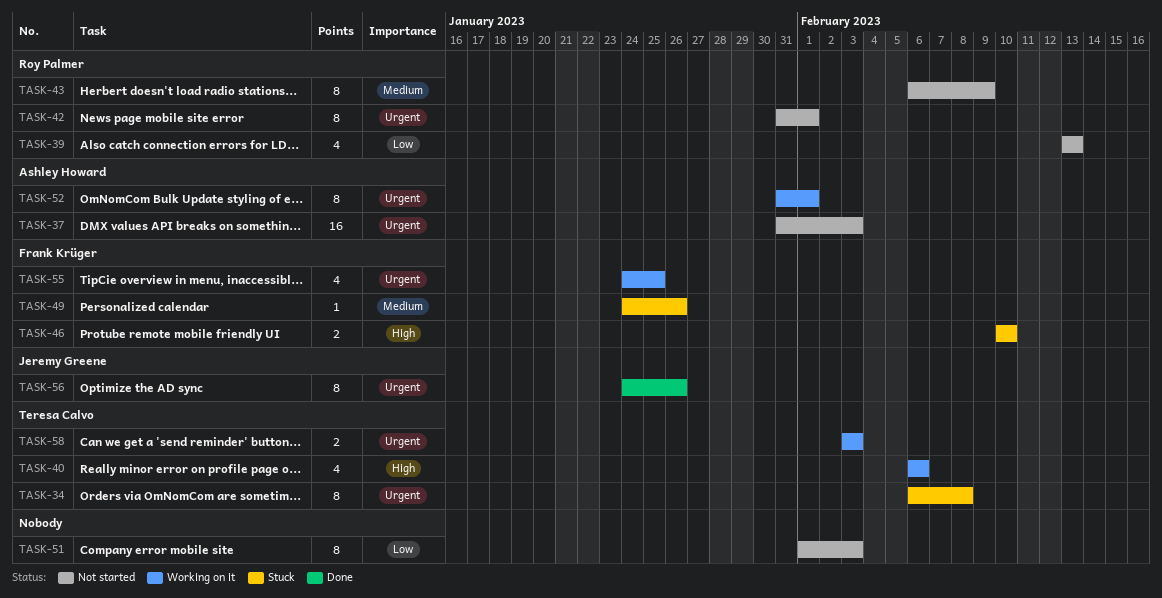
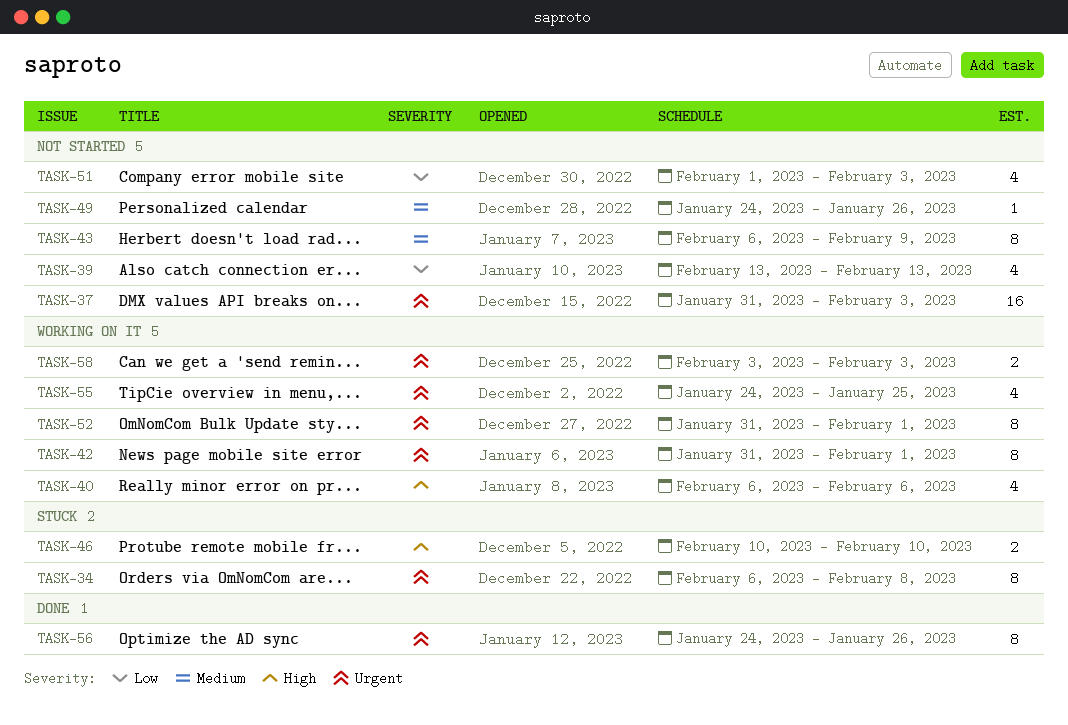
TASK-42, status: Not started -> Working on it
TASK-49, status: Stuck -> Not started
TASK-51, estimate: 8 -> 4

